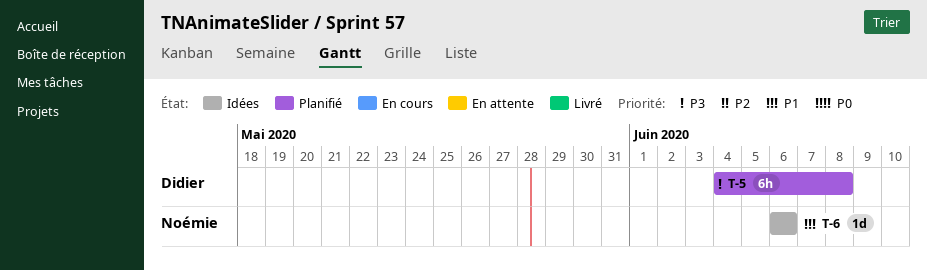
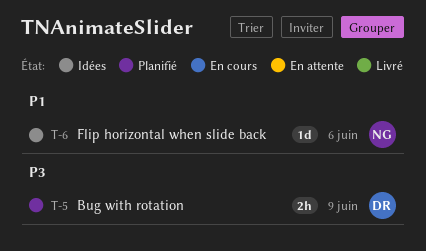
T-5, estimate: 6h -> 2h
T-5, due: Jun 8 -> Jun 9

